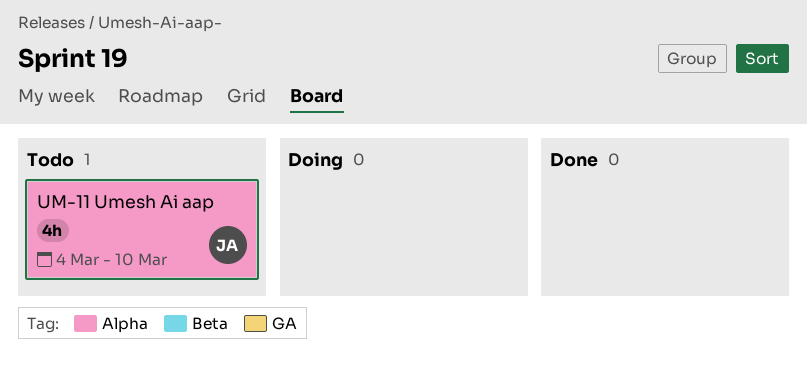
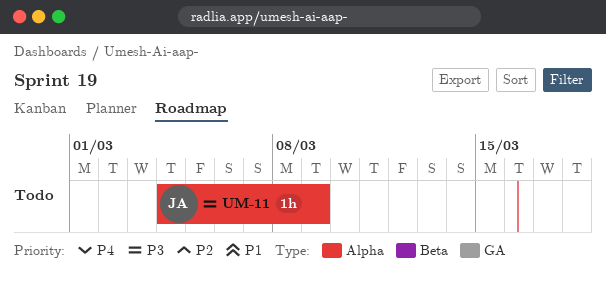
UM-11, estimate: 4h -> 1h
UM-11, due: Mar 10 -> Mar 9

